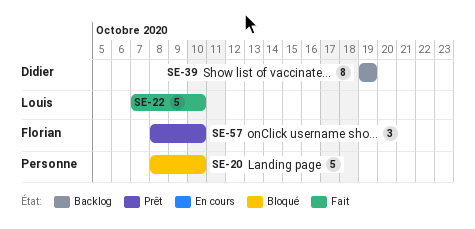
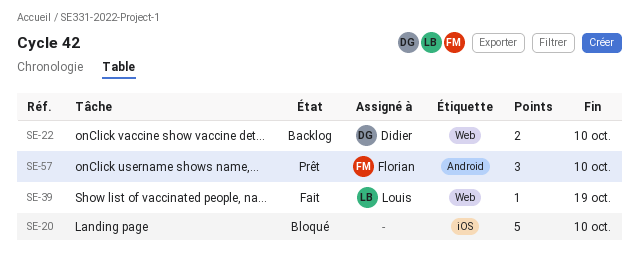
SE-22, status: Fait -> Backlog
SE-22, owner: Louis -> Didier
SE-22, estimate: 5 -> 2
SE-39, status: Backlog -> Fait
SE-39, owner: Didier -> Louis
SE-39, estimate: 8 -> 1

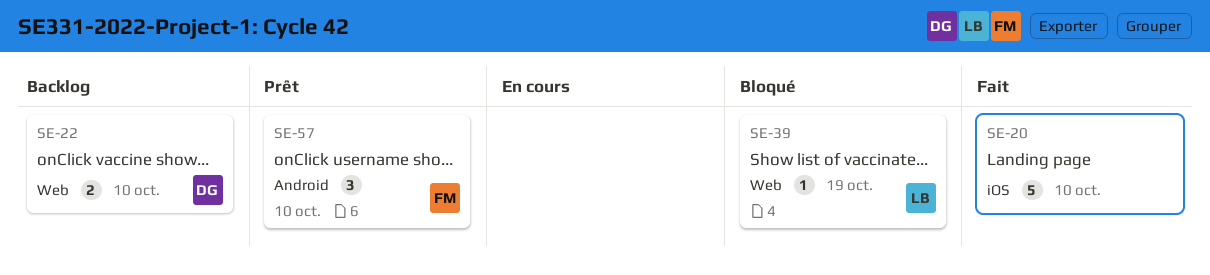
SE-20, status: Bloqué -> Fait
SE-39, status: Fait -> Bloqué

